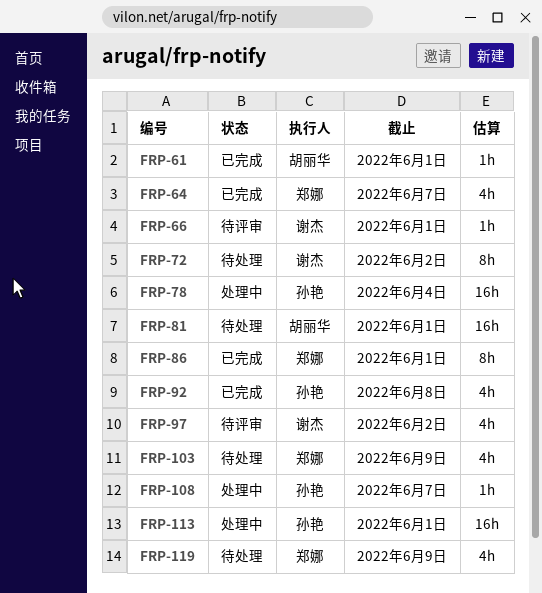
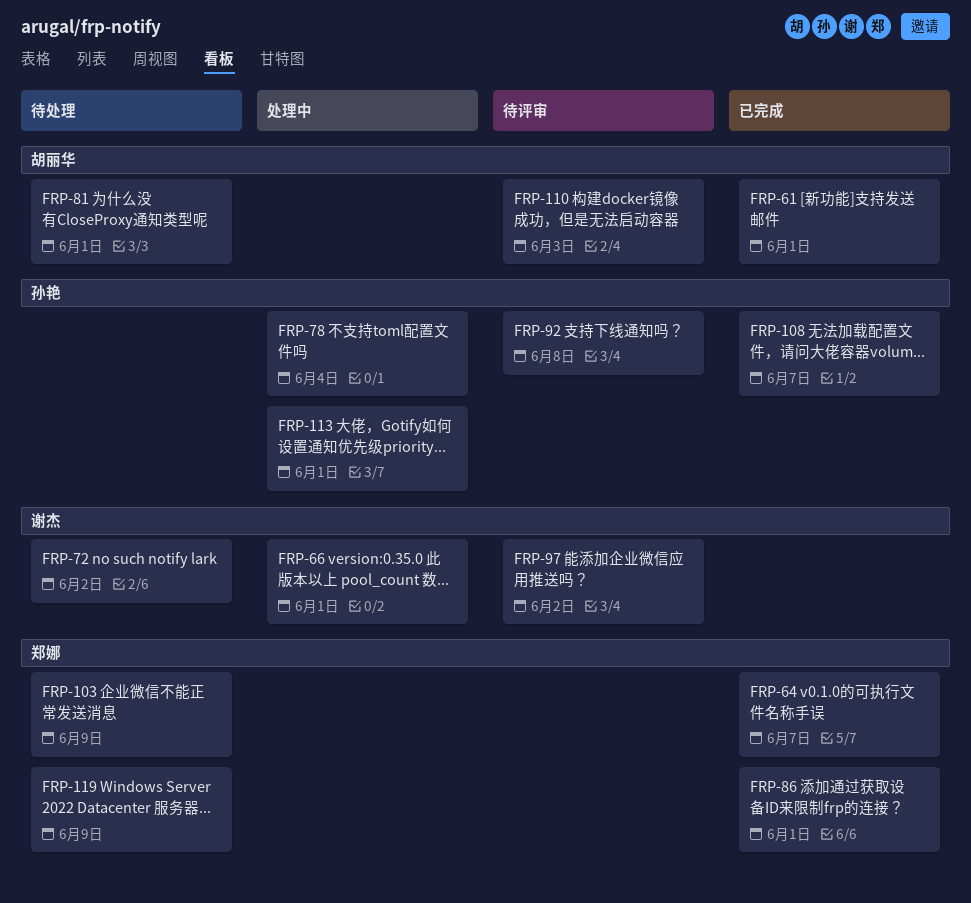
FRP-66, status: 待评审 -> 处理中
FRP-92, status: 已完成 -> 待评审
FRP-108, status: 处理中 -> 已完成
FRP-110: none -> present

